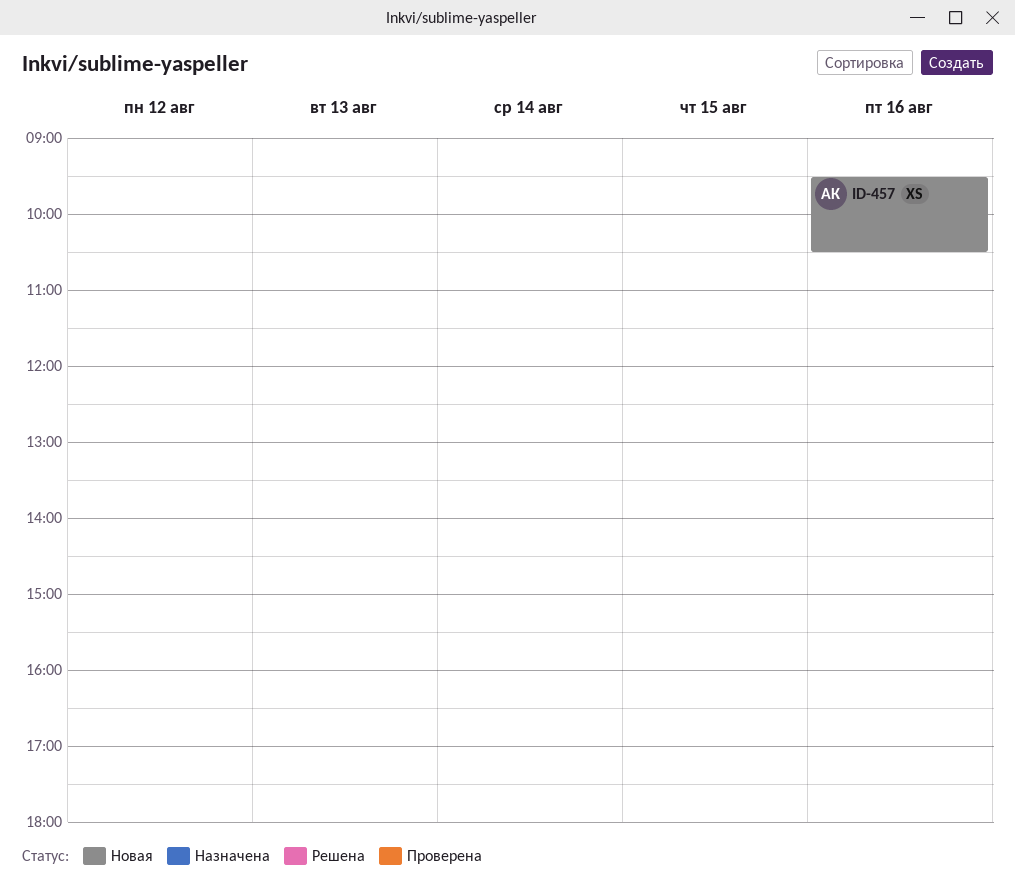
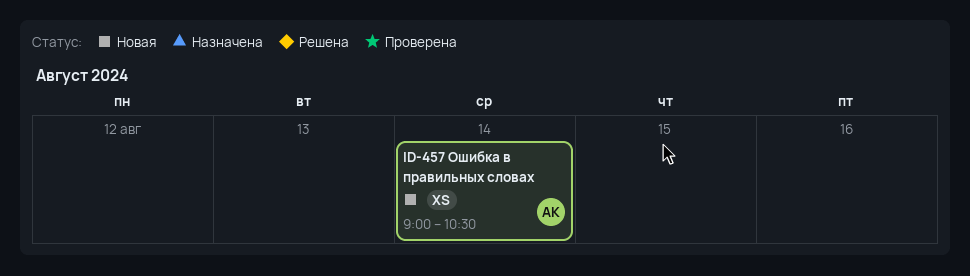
ID-457, day: Aug 16 -> Aug 14
ID-457, begins: 09:30 -> 09:00

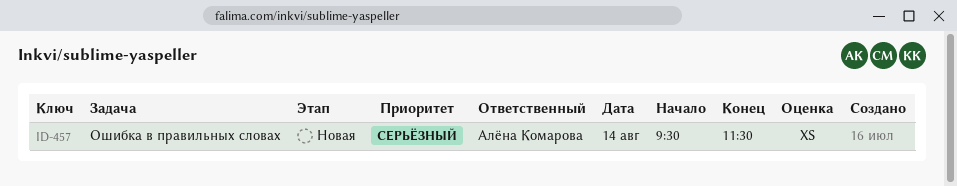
ID-457, begins: 09:00 -> 09:30
ID-457, ends: 10:30 -> 11:30

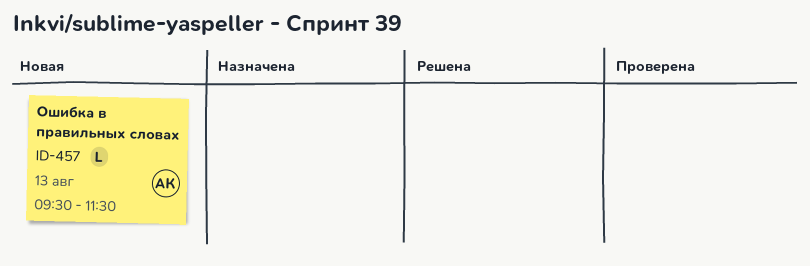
ID-457, estimate: XS -> L
ID-457, day: Aug 14 -> Aug 13

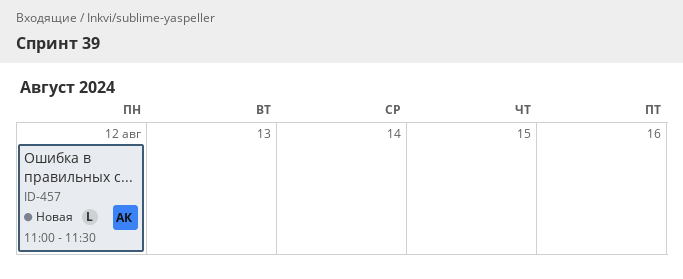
ID-457, day: Aug 13 -> Aug 12
ID-457, begins: 09:30 -> 11:00

